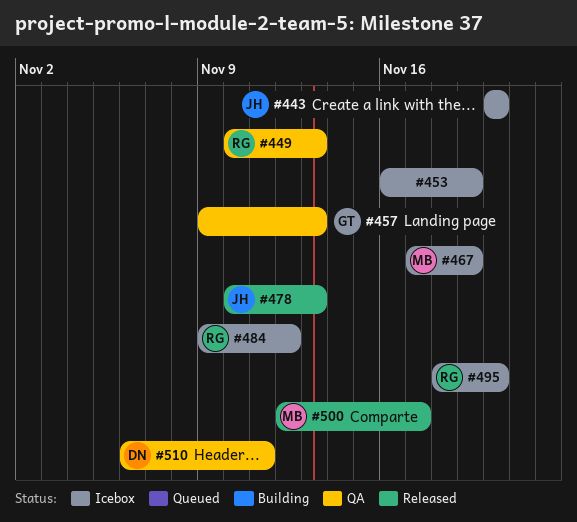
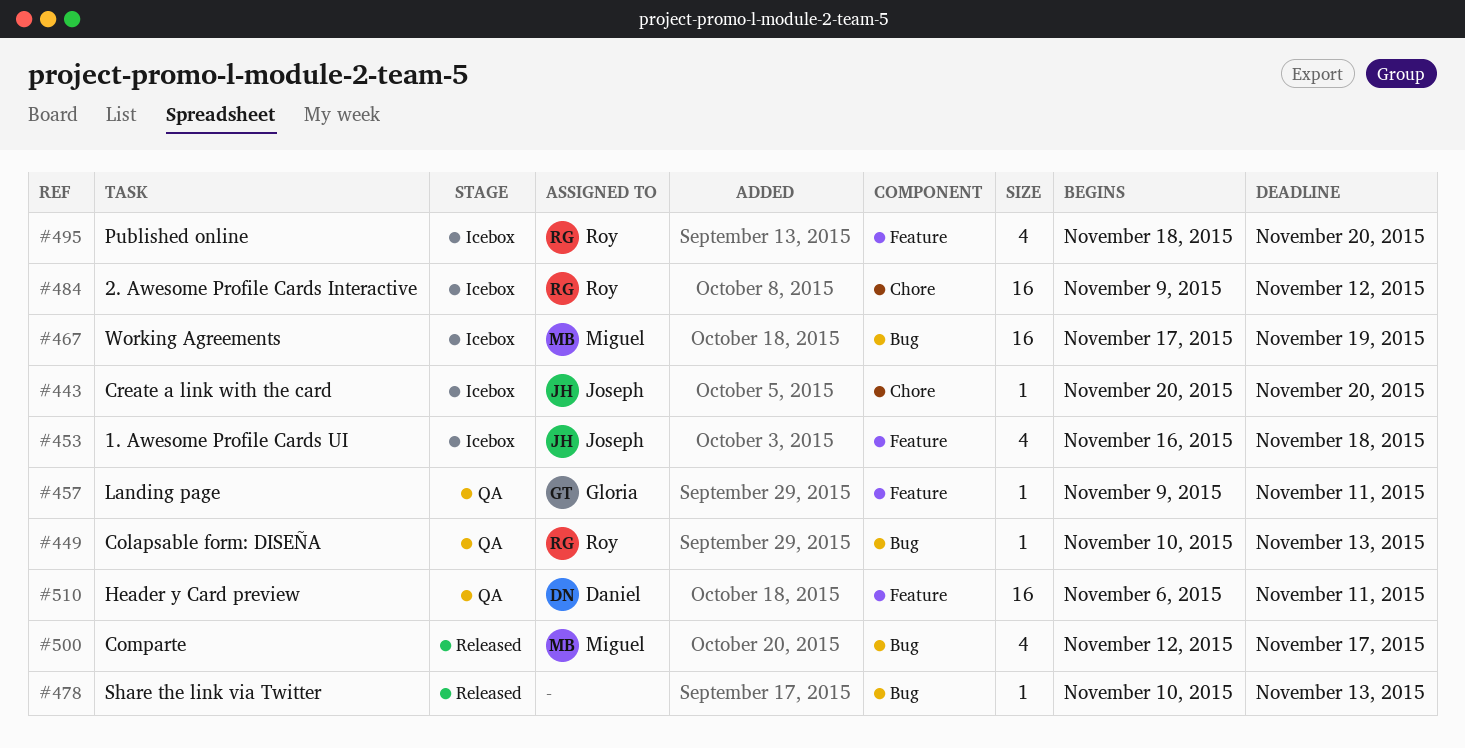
#453, owner: none -> Joseph
#453, due: Nov 19 -> Nov 18
#457, due: Nov 13 -> Nov 11
#478, owner: Joseph -> none

